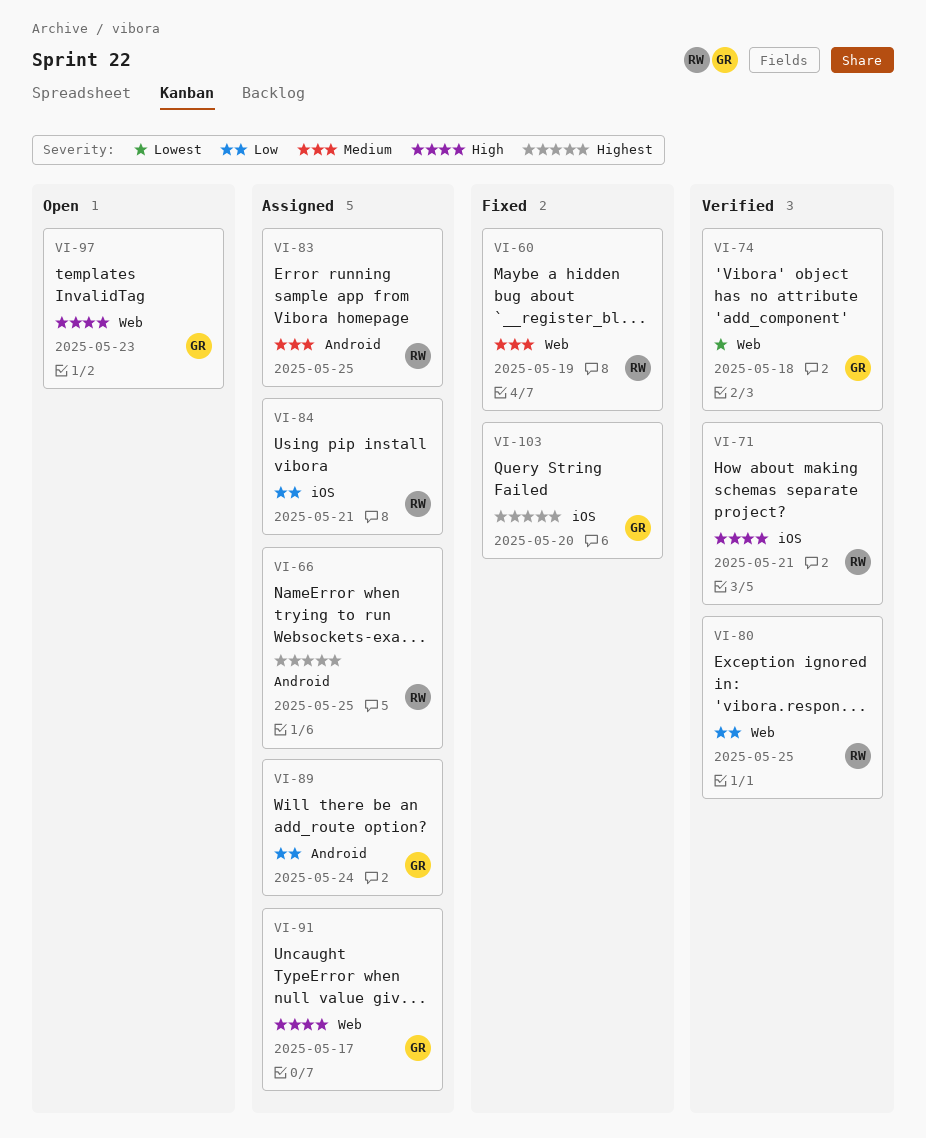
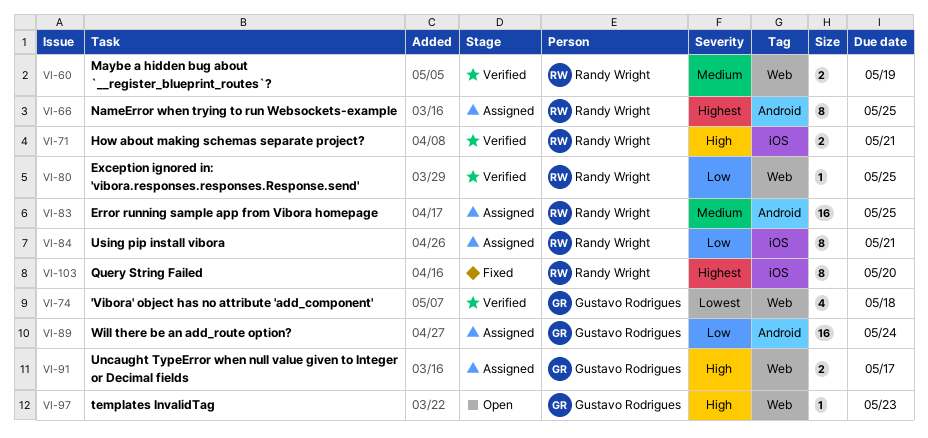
VI-60, status: Fixed -> Verified
VI-103, owner: Gustavo Rodrigues -> Randy Wright

